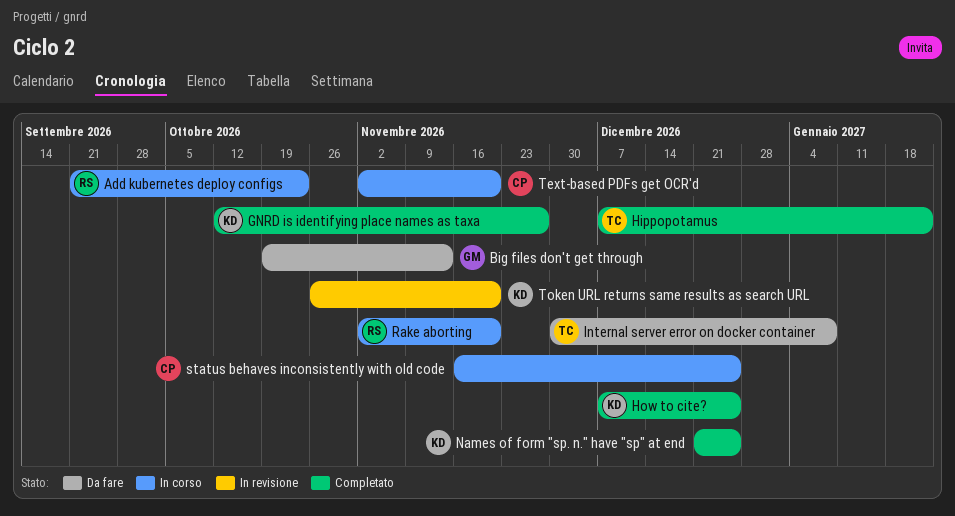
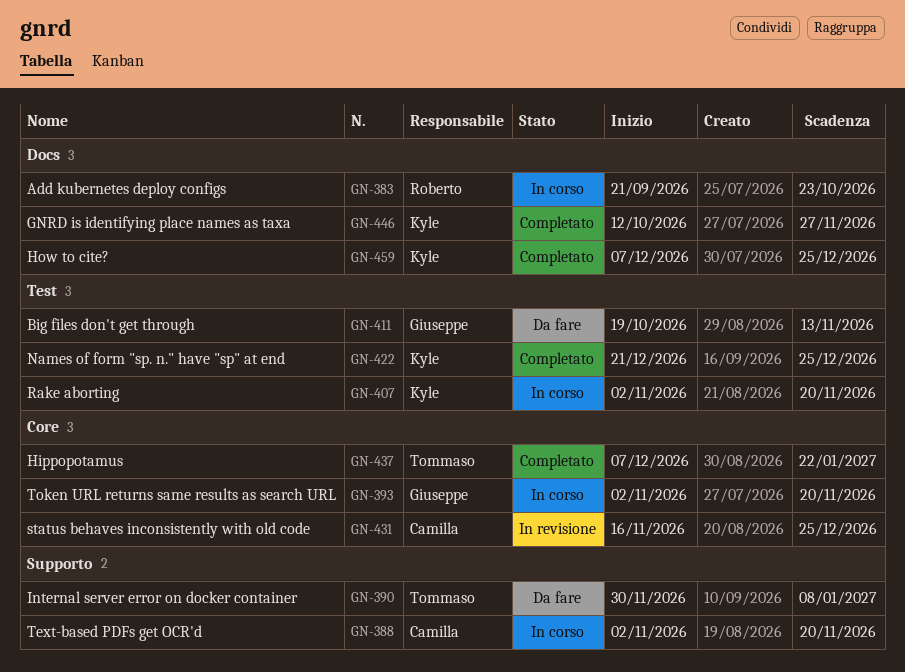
Rake aborting, owner: Roberto -> Kyle
status behaves inconsistently with old code, status: In corso -> In revisione
Token URL returns same results as search URL, status: In revisione -> In corso
Token URL returns same results as search URL, owner: Kyle -> Giuseppe
Token URL returns same results as search URL, start: Oct 26 -> Nov 2

